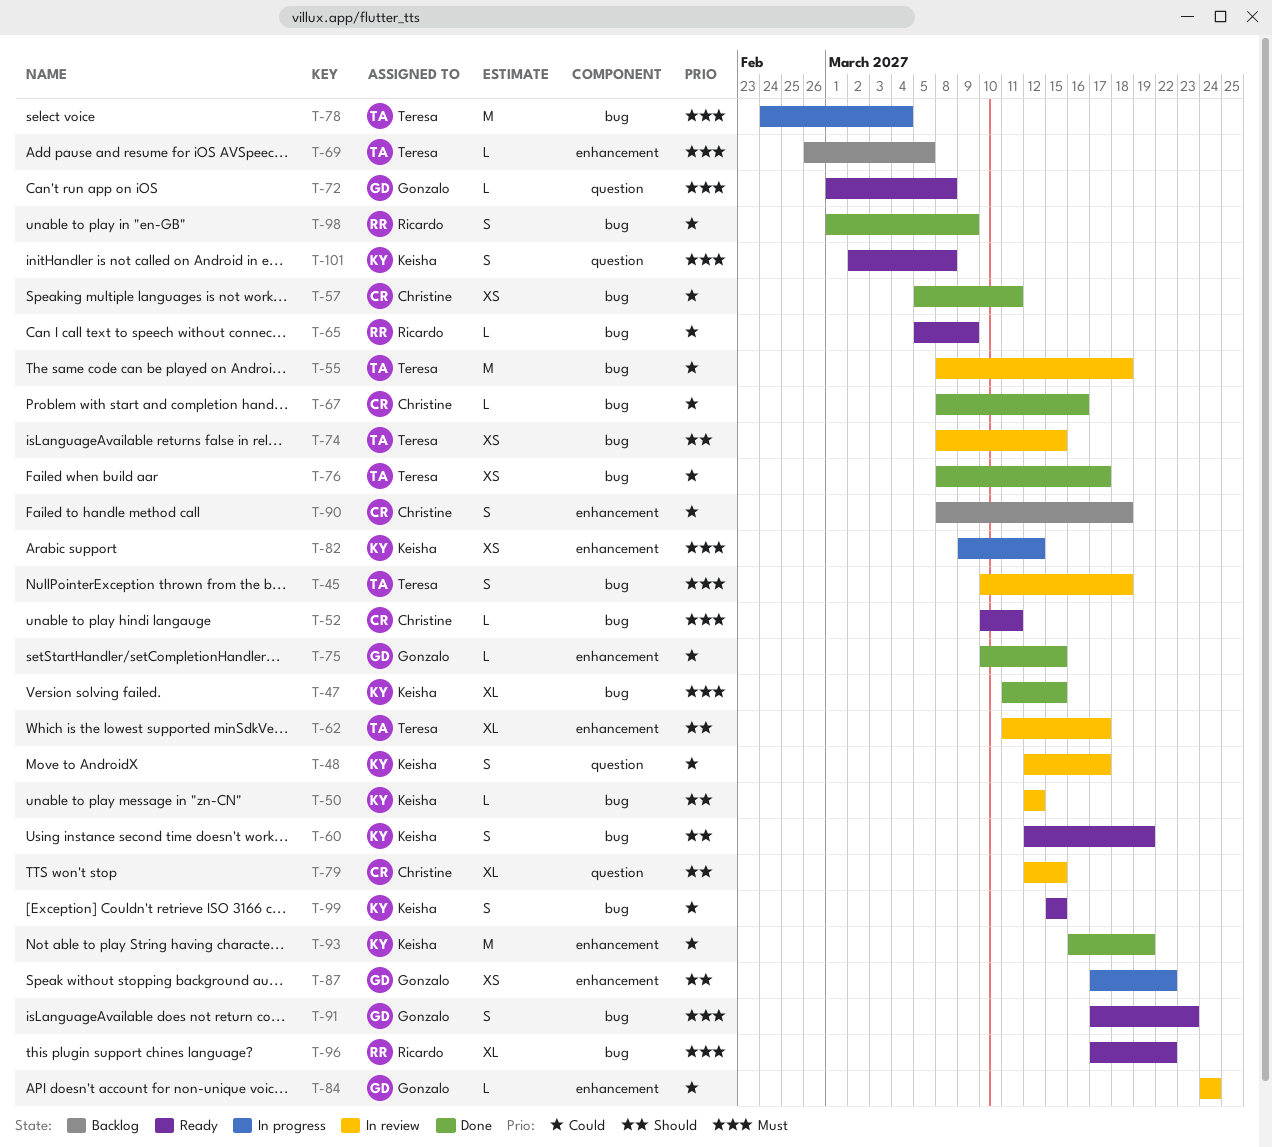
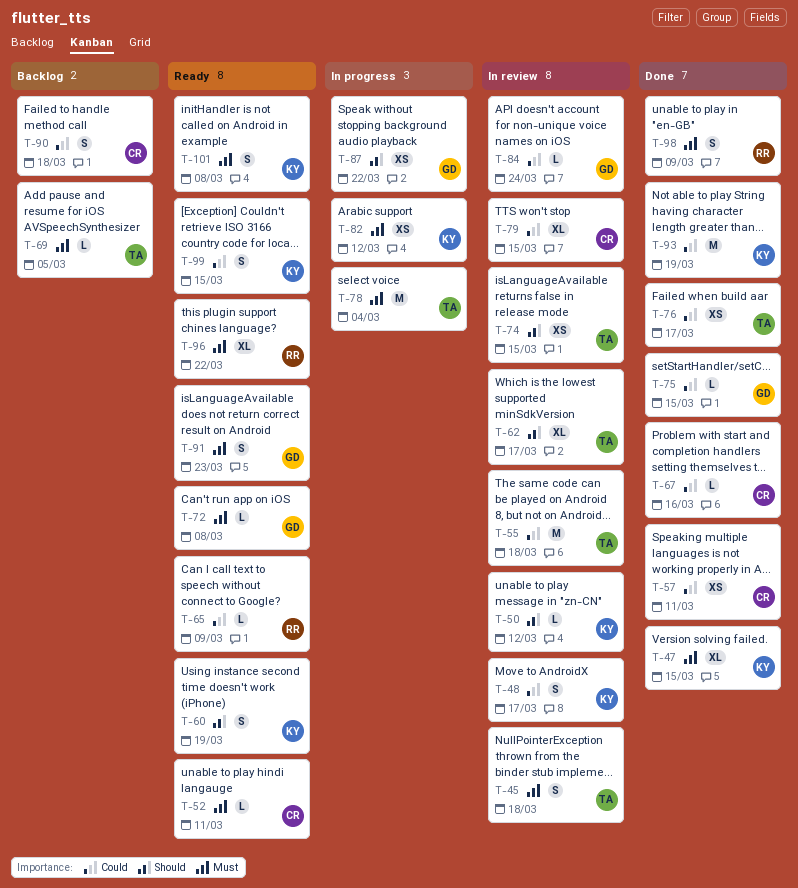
T-79, priority: Should -> Could
T-98, priority: Could -> Must

